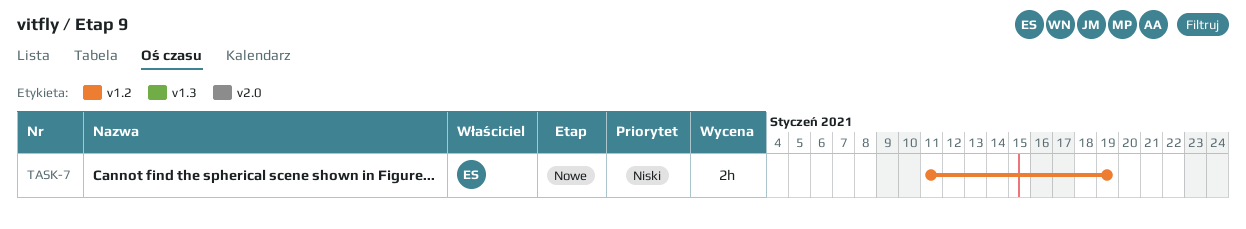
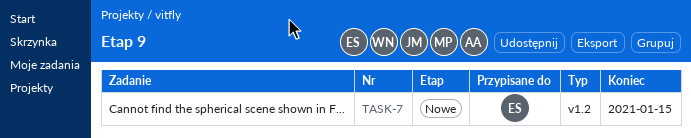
TASK-7, due: Jan 19 -> Jan 15

